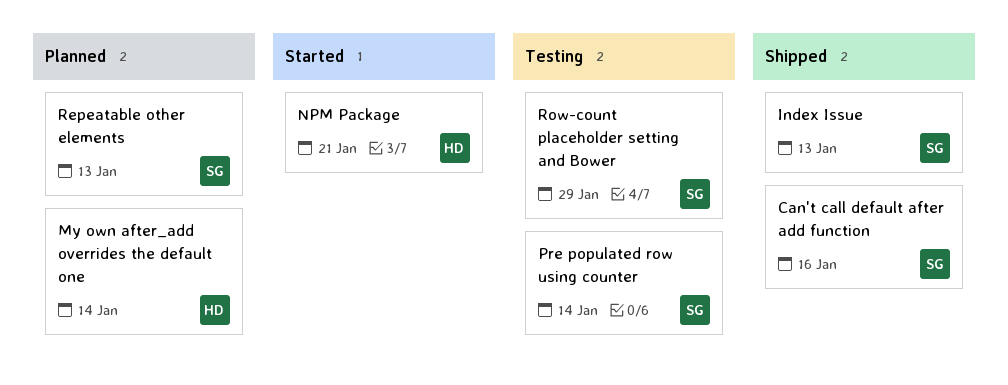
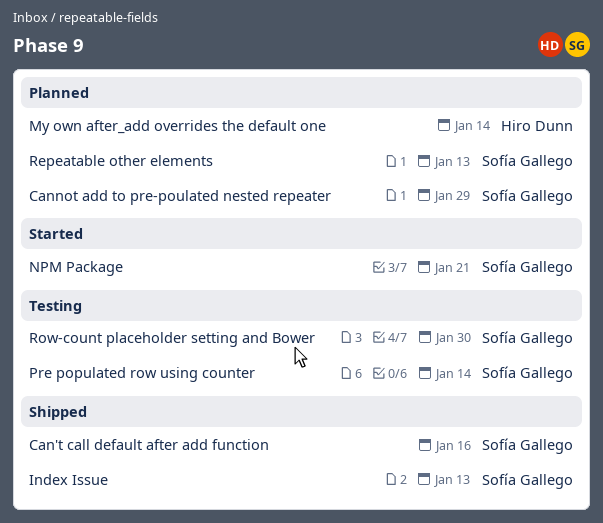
Cannot add to pre-poulated nested repeater: none -> present
NPM Package, owner: Hiro Dunn -> Sofía Gallego
Row-count placeholder setting and Bower, due: Jan 29 -> Jan 30

